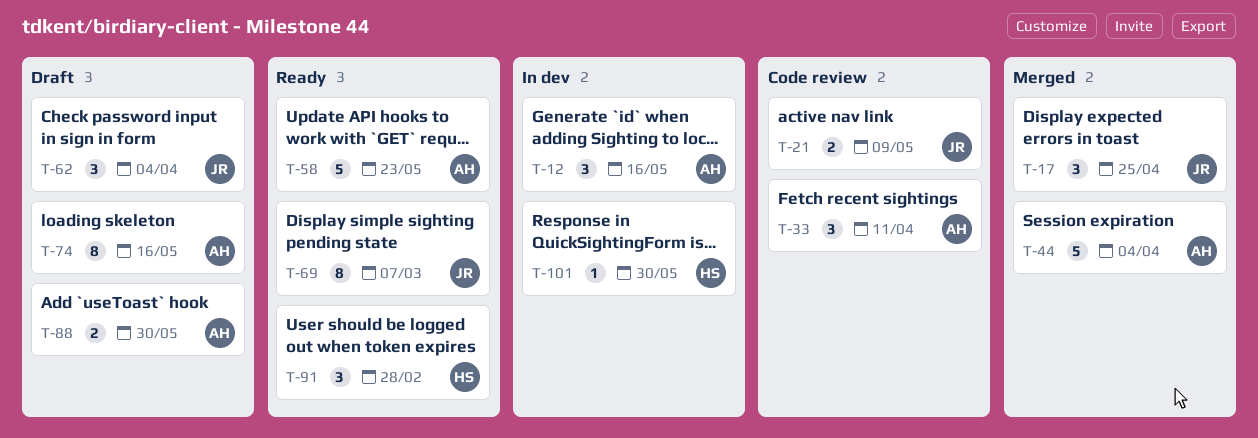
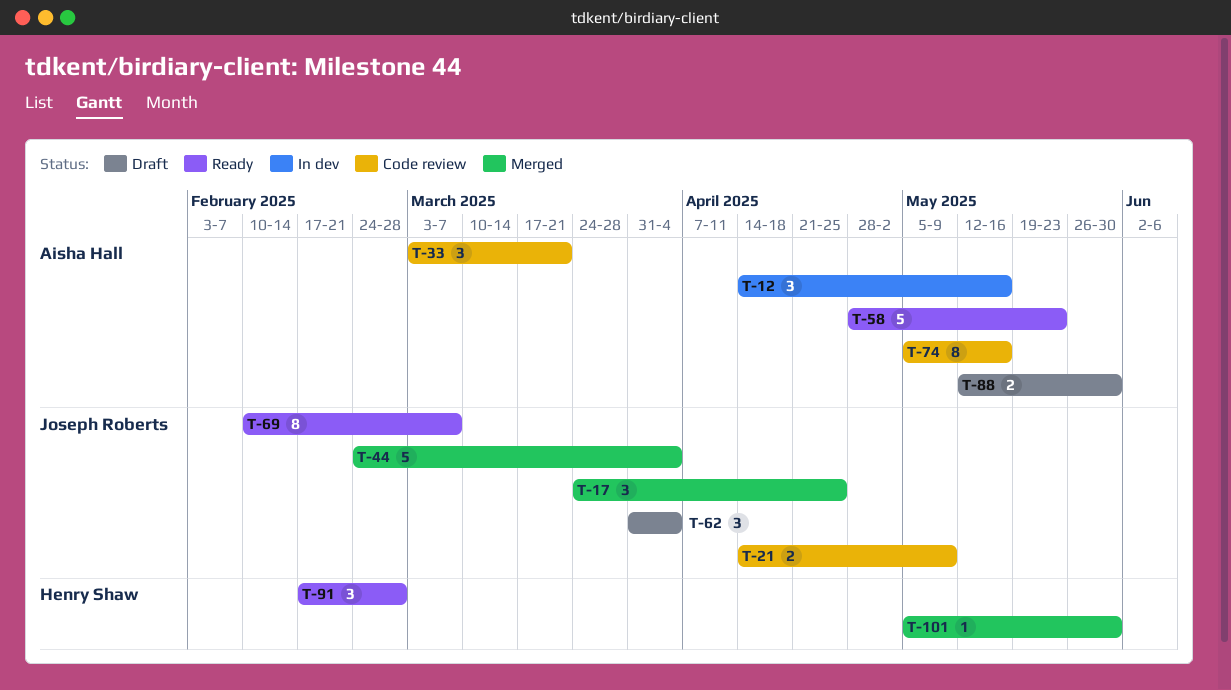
T-33, due: Apr 11 -> Mar 21
T-44, owner: Aisha Hall -> Joseph Roberts
T-74, status: Draft -> Code review
T-101, status: In dev -> Merged

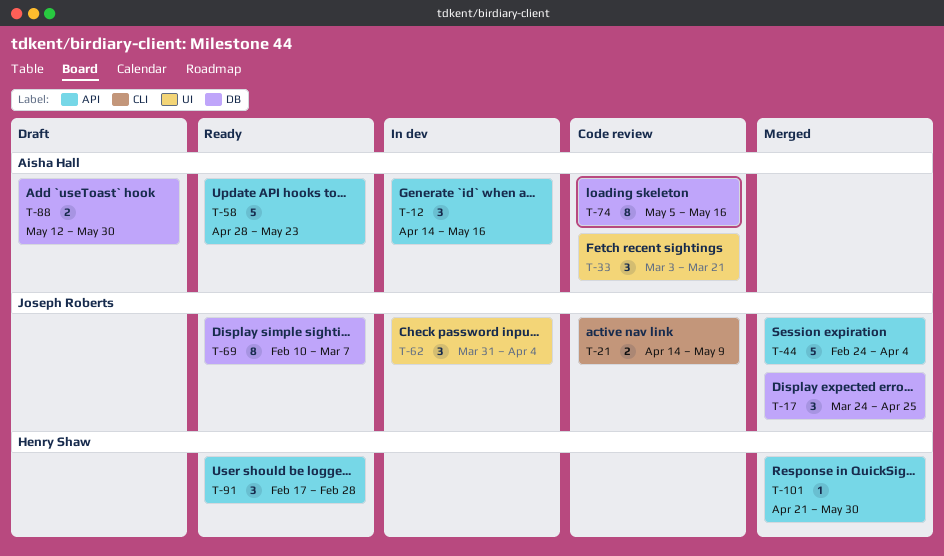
T-62, status: Draft -> In dev
T-101, start: May 5 -> Apr 21

